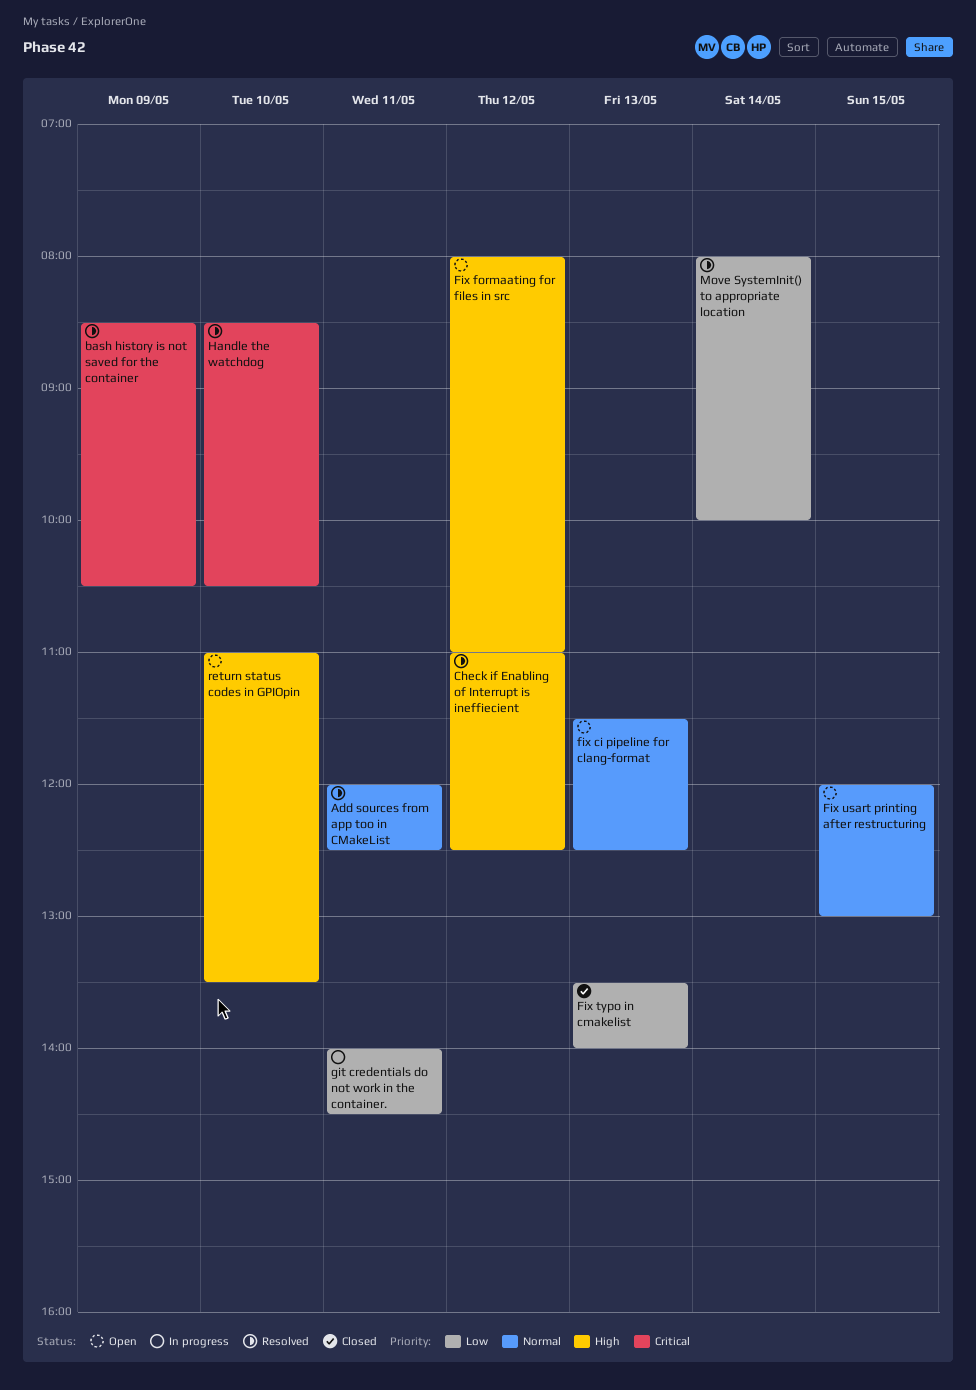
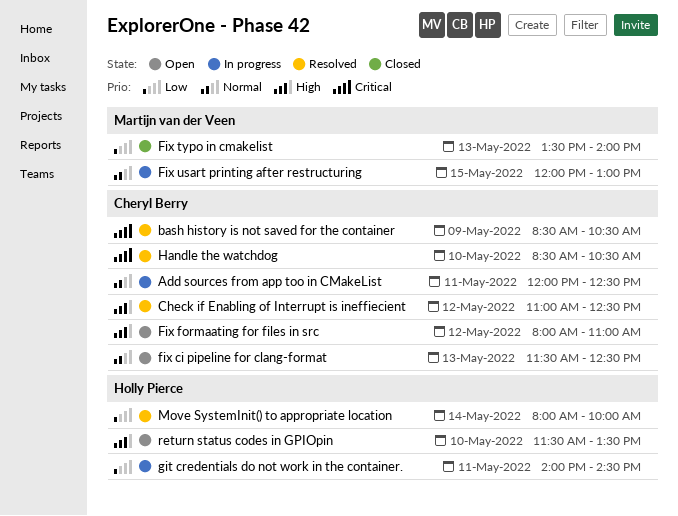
Add sources from app too in CMakeList, status: Resolved -> In progress
Fix usart printing after restructuring, status: Open -> In progress
return status codes in GPIOpin, begins: 11:00 -> 11:30

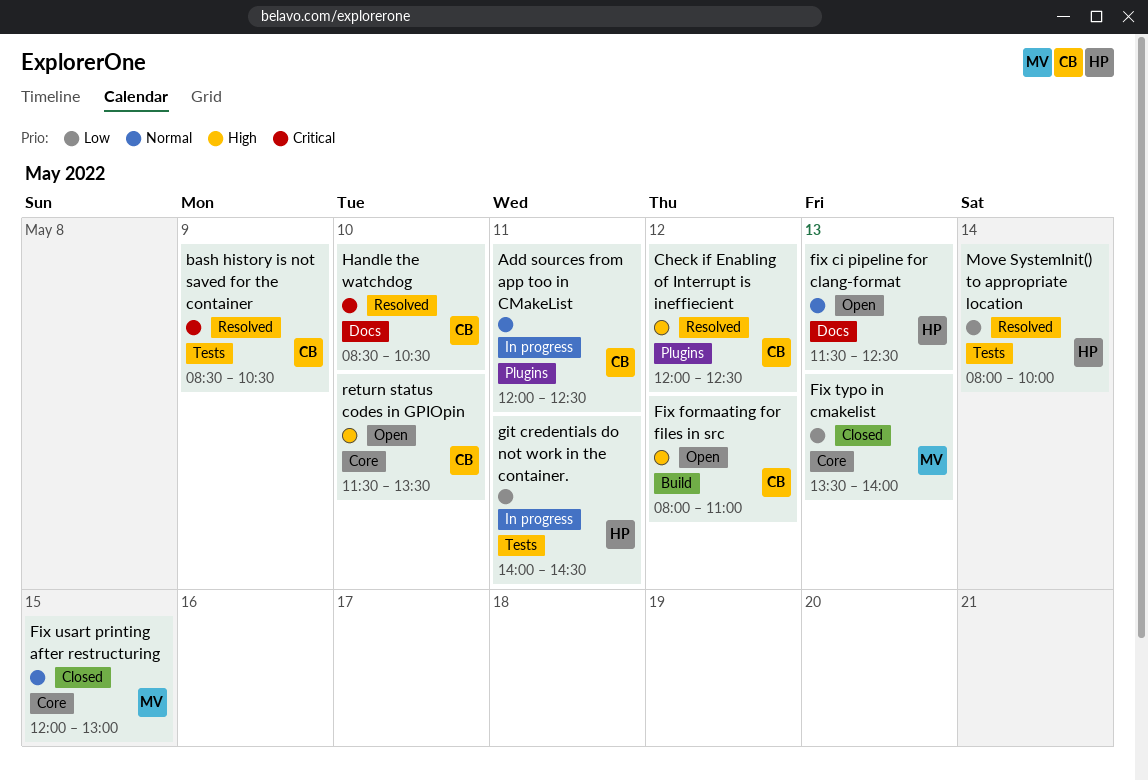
Check if Enabling of Interrupt is ineffiecient, begins: 11:00 -> 12:00
fix ci pipeline for clang-format, owner: Cheryl Berry -> Holly Pierce
Fix usart printing after restructuring, status: In progress -> Closed
return status codes in GPIOpin, owner: Holly Pierce -> Cheryl Berry

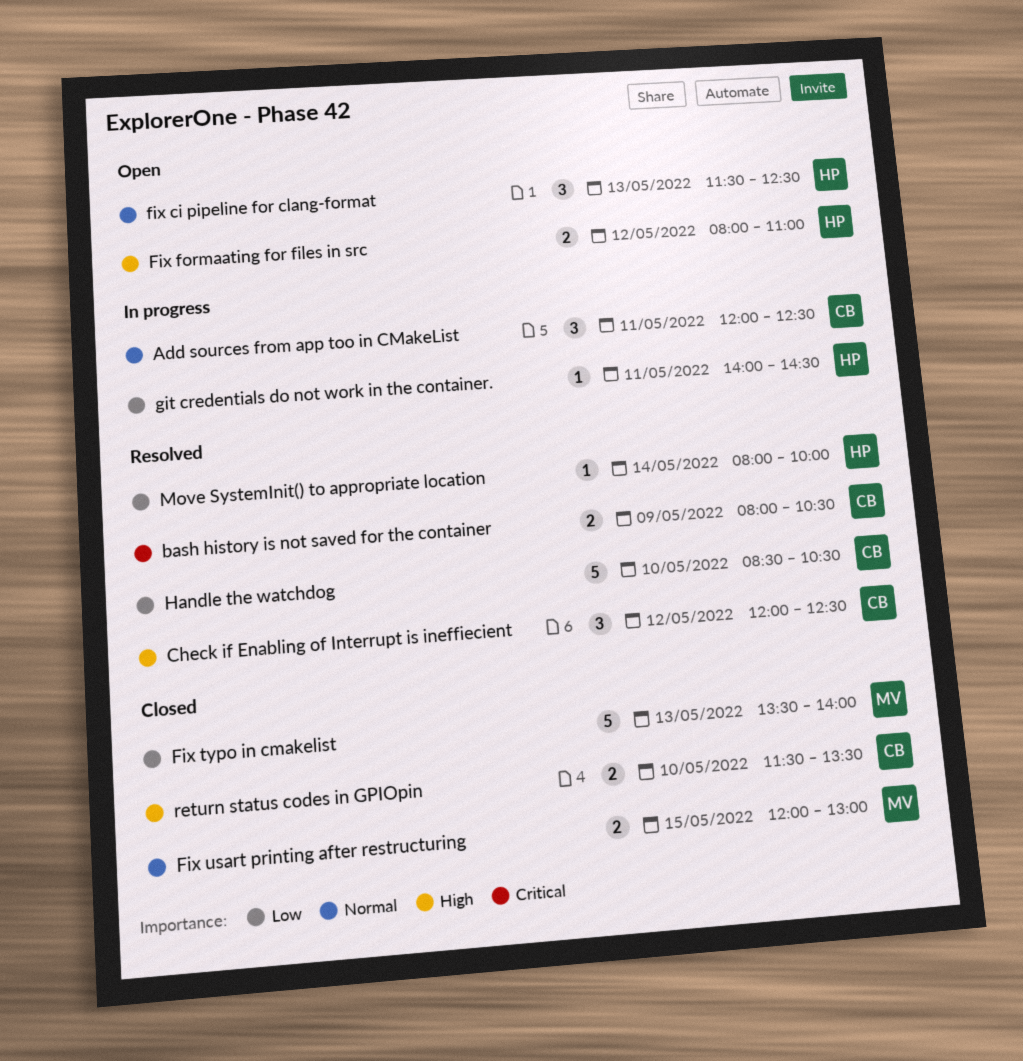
bash history is not saved for the container, begins: 08:30 -> 08:00
Fix formaating for files in src, owner: CB -> HP
Handle the watchdog, priority: Critical -> Low
return status codes in GPIOpin, status: Open -> Closed

